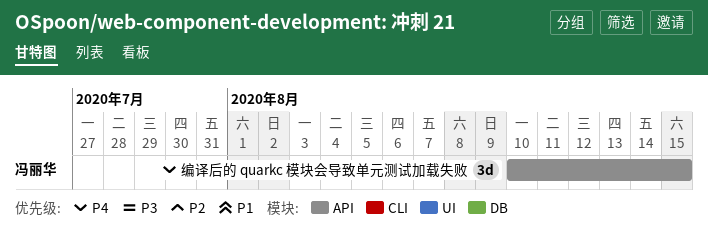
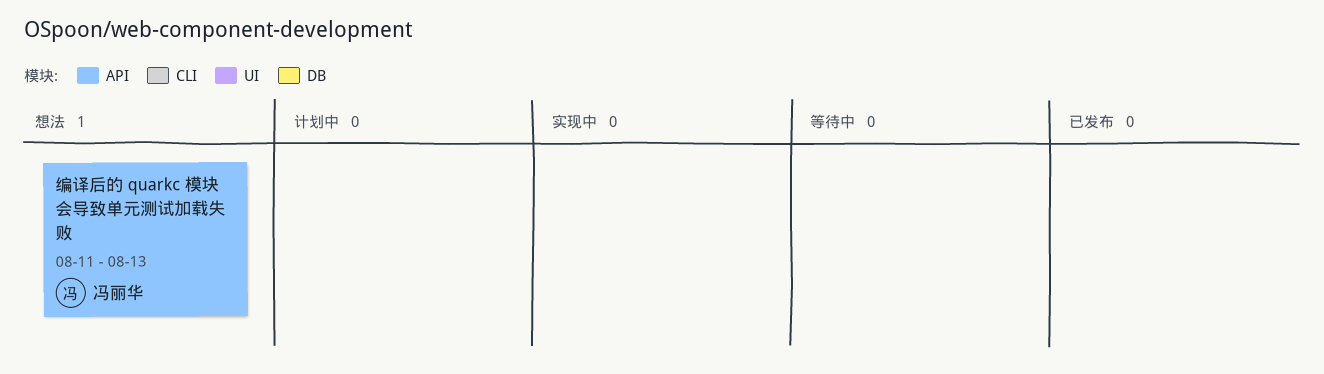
编译后的 quarkc 模块会导致单元测试加载失败, start: Aug 10 -> Aug 11
编译后的 quarkc 模块会导致单元测试加载失败, due: Aug 15 -> Aug 13

